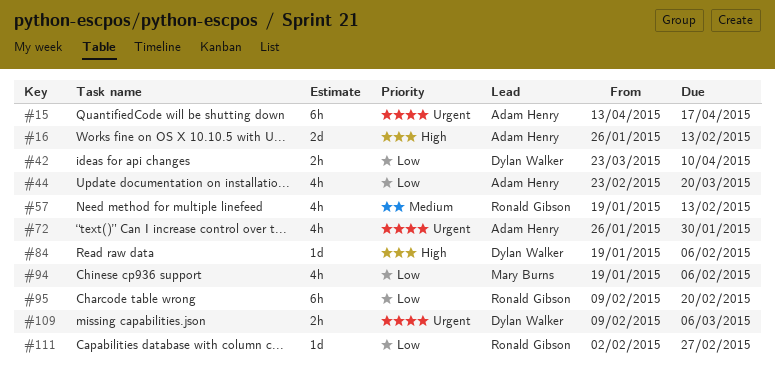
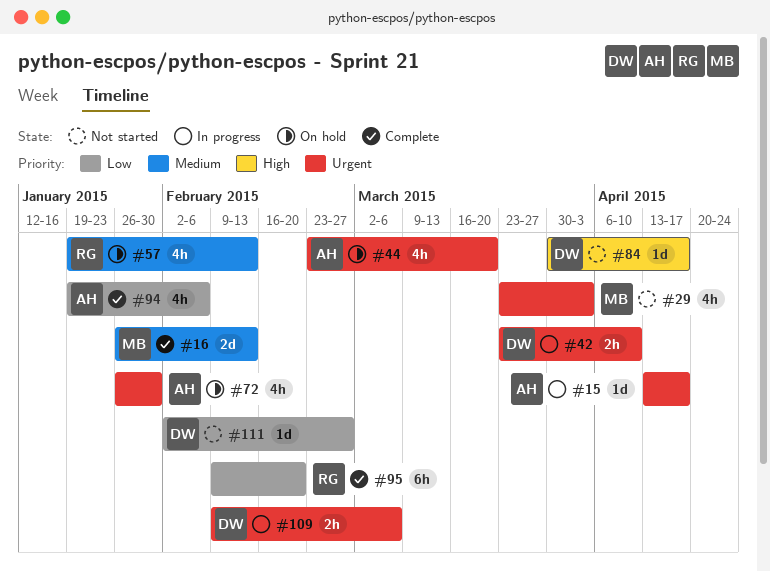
#15, estimate: 6h -> 1d
#16, owner: Adam Henry -> Mary Burns
#16, priority: High -> Medium
#29: none -> present
#42, priority: Low -> Urgent
#44, priority: Low -> Urgent
#84, start: Jan 19 -> Mar 30
#84, due: Feb 6 -> Apr 17
#94, owner: Mary Burns -> Adam Henry
#111, owner: Ronald Gibson -> Dylan Walker

